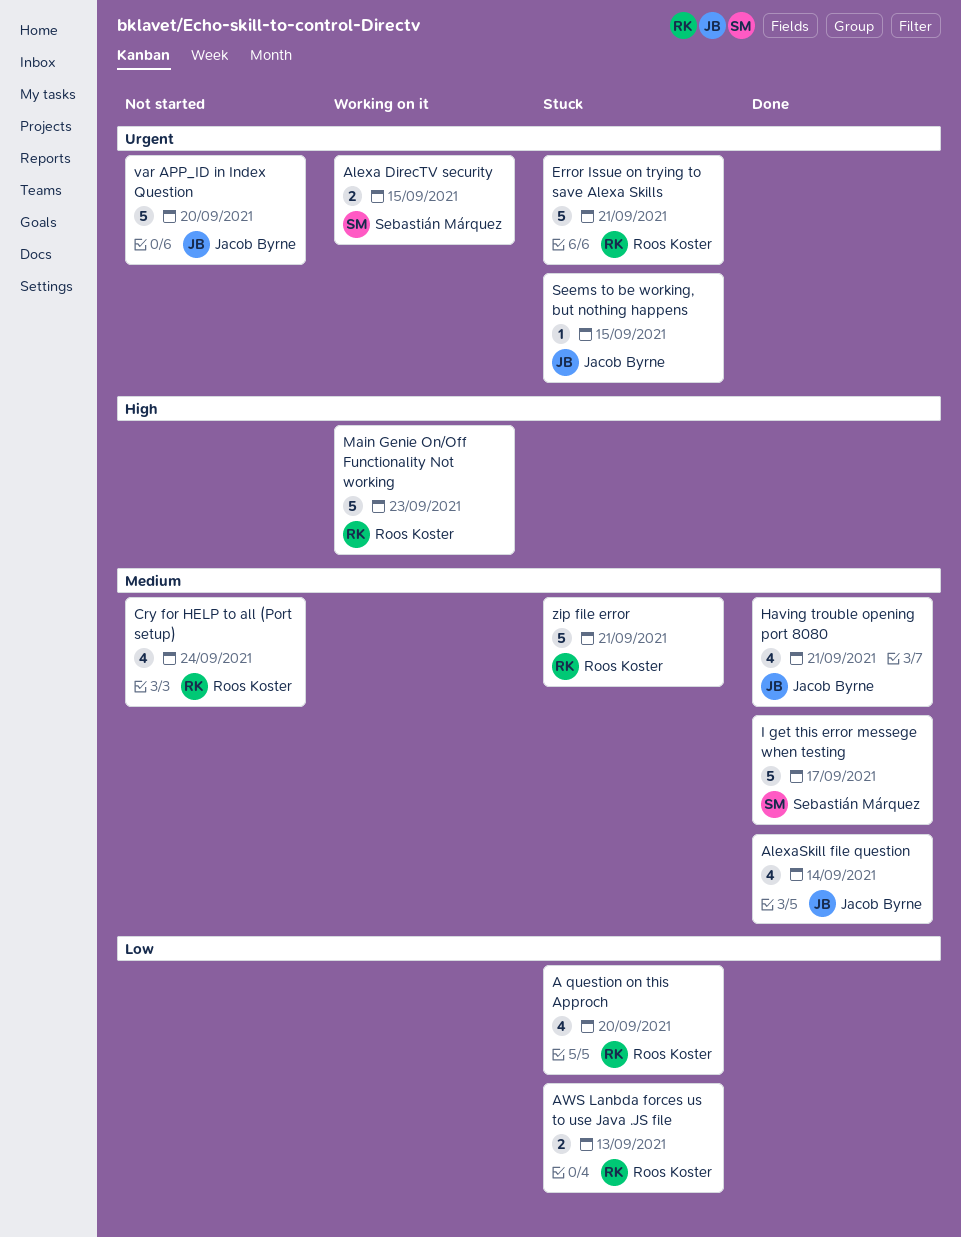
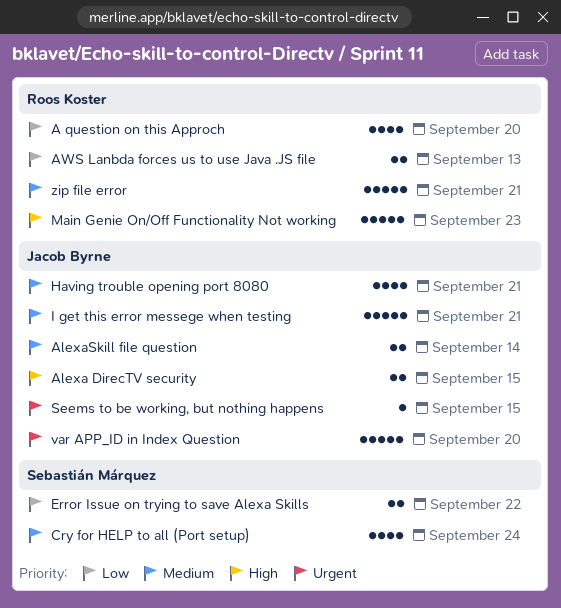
Alexa DirecTV security, owner: Sebastián Márquez -> Jacob Byrne
Alexa DirecTV security, priority: Urgent -> High
AlexaSkill file question, estimate: 4 -> 2
Cry for HELP to all (Port setup), owner: Roos Koster -> Sebastián Márquez
Error Issue on trying to save Alexa Skills, owner: Roos Koster -> Sebastián Márquez
Error Issue on trying to save Alexa Skills, priority: Urgent -> Low
Error Issue on trying to save Alexa Skills, estimate: 5 -> 2
Error Issue on trying to save Alexa Skills, due: Sep 21 -> Sep 22
I get this error messege when testing, owner: Sebastián Márquez -> Jacob Byrne
I get this error messege when testing, due: Sep 17 -> Sep 21

